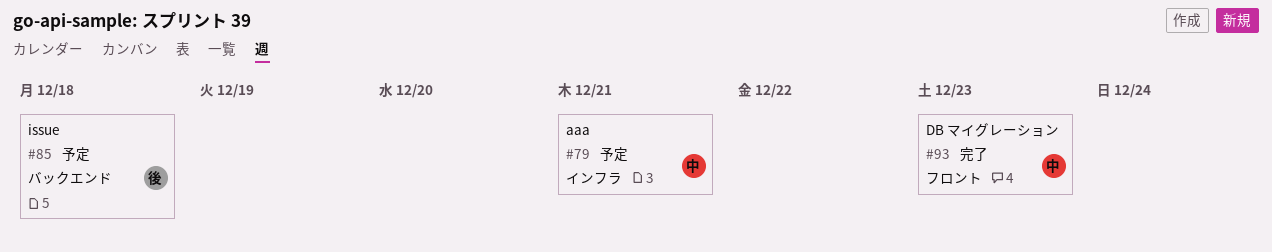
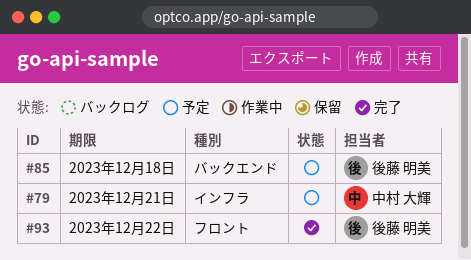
#93, owner: 中村 大輝 -> 後藤 明美
#93, due: Dec 23 -> Dec 22

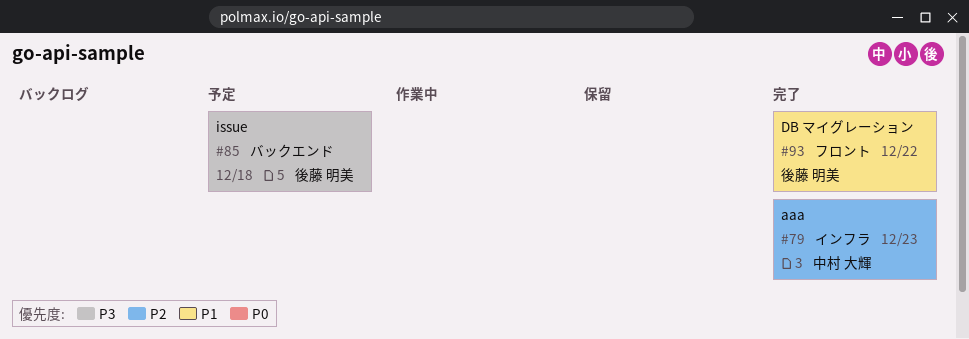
#79, status: 予定 -> 完了
#79, due: Dec 21 -> Dec 23

